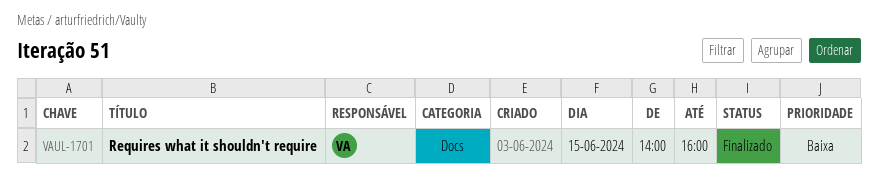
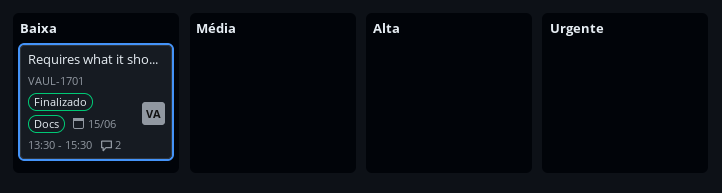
VAUL-1701, begins: 14:00 -> 13:30
VAUL-1701, ends: 16:00 -> 15:30

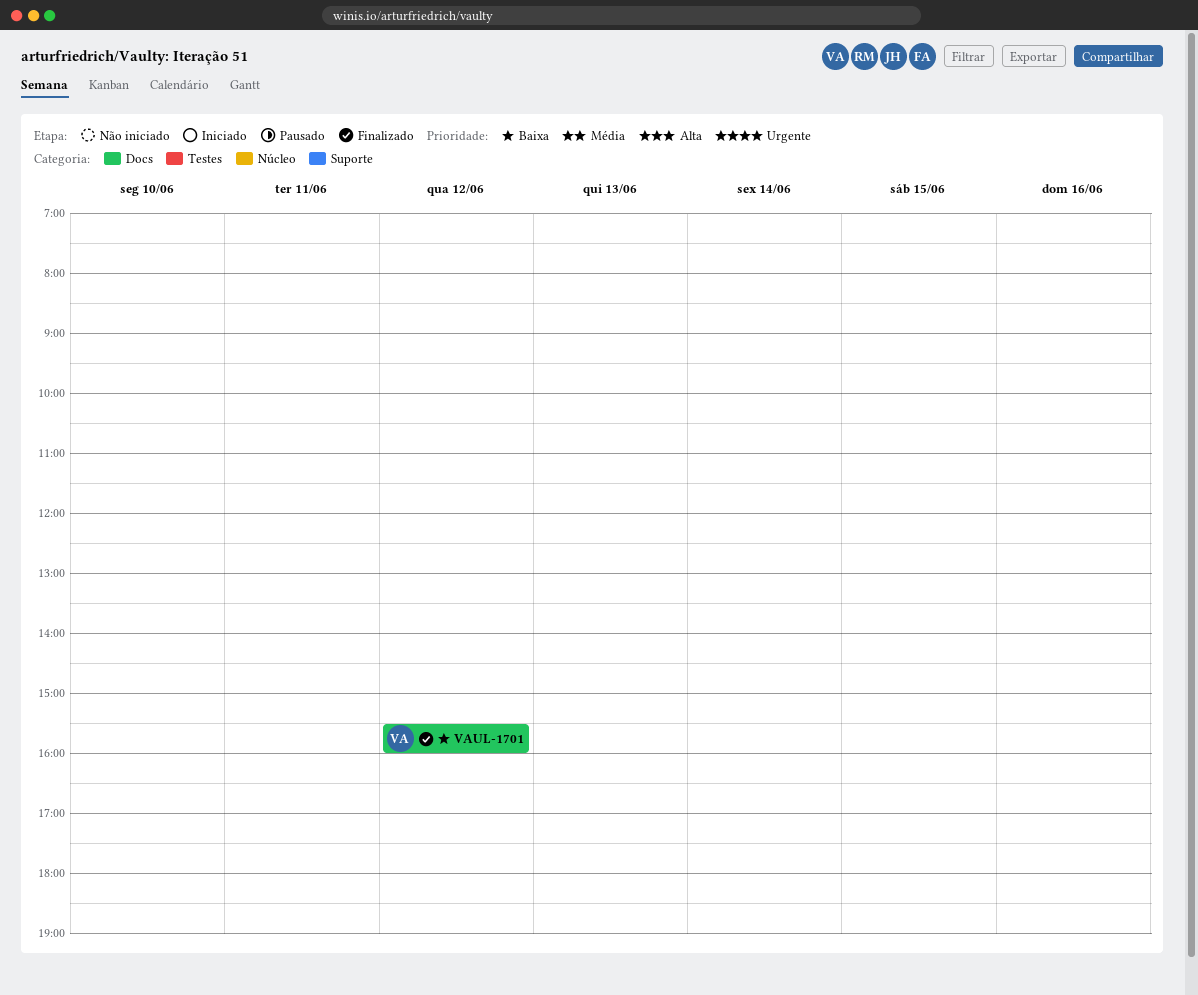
VAUL-1701, day: Jun 15 -> Jun 12
VAUL-1701, begins: 13:30 -> 15:30
VAUL-1701, ends: 15:30 -> 16:00

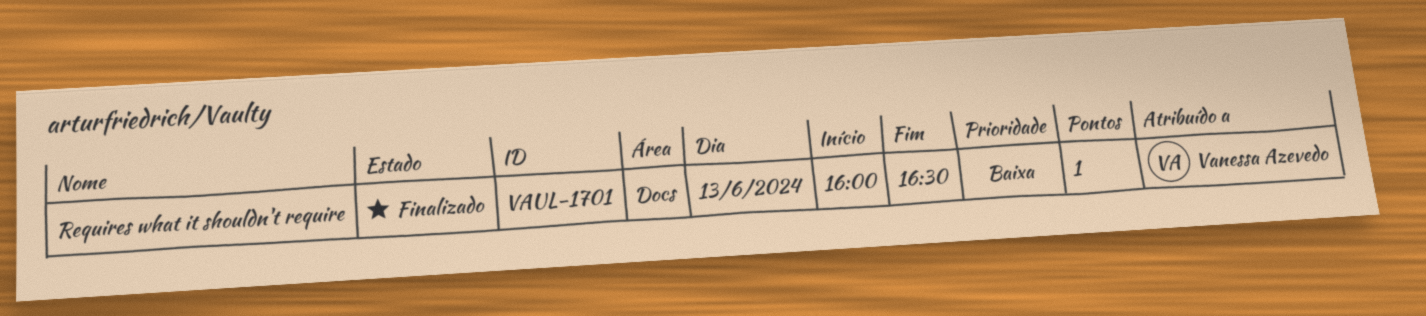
VAUL-1701, day: Jun 12 -> Jun 13
VAUL-1701, begins: 15:30 -> 16:00
VAUL-1701, ends: 16:00 -> 16:30

